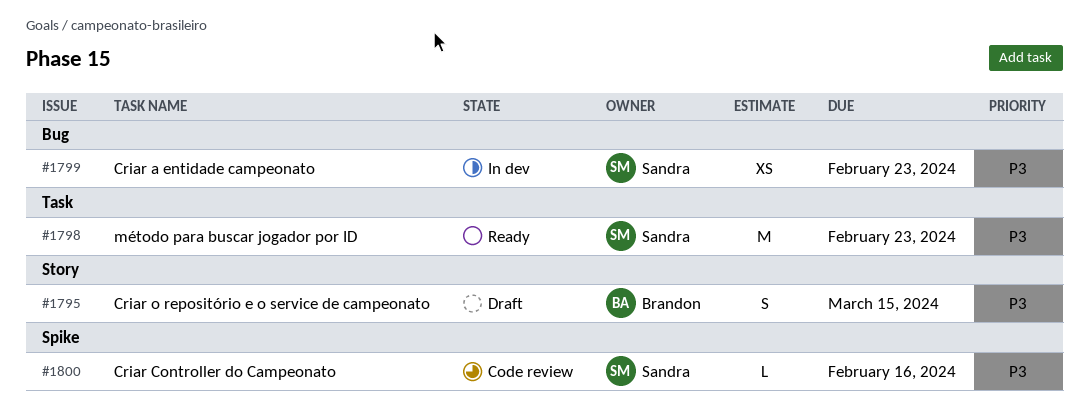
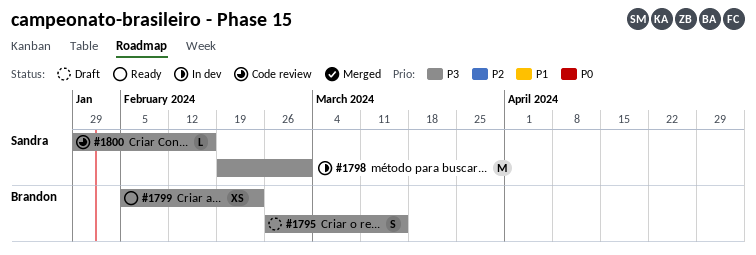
#1798, status: Ready -> In dev
#1798, due: Feb 23 -> Mar 1
#1799, status: In dev -> Ready
#1799, owner: Sandra -> Brandon

